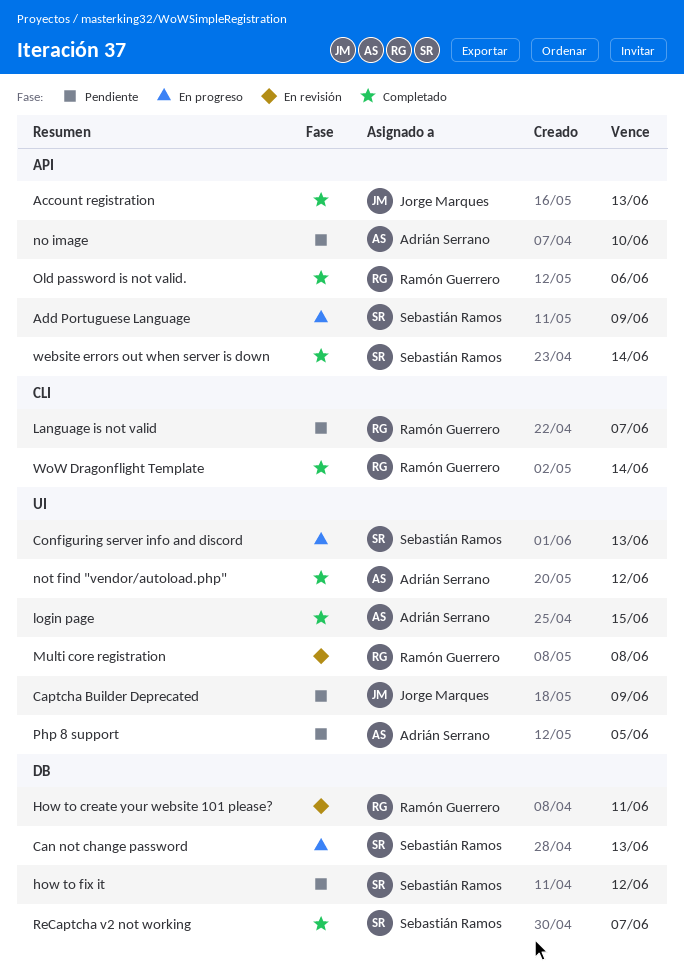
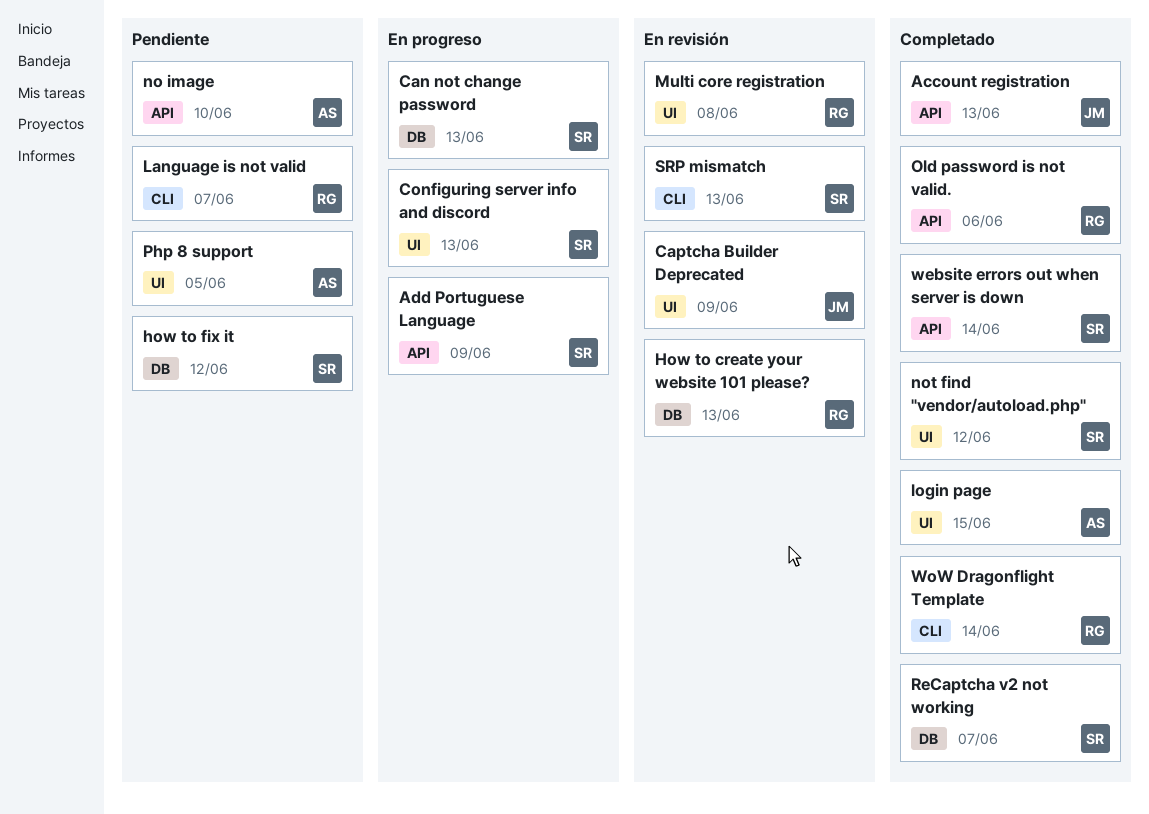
Captcha Builder Deprecated, status: Pendiente -> En revisión
How to create your website 101 please?, due: Jun 11 -> Jun 13
not find "vendor/autoload.php", owner: Adrián Serrano -> Sebastián Ramos
SRP mismatch: none -> present

